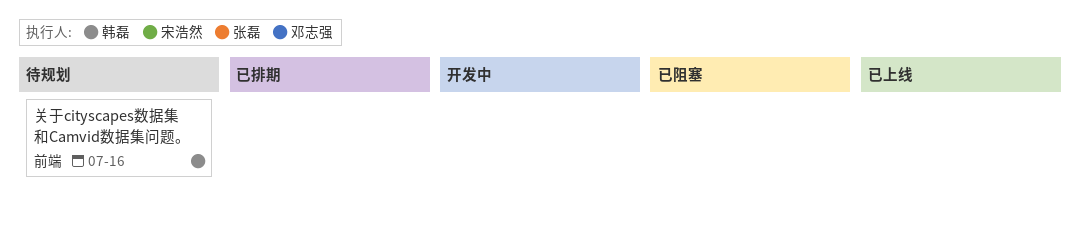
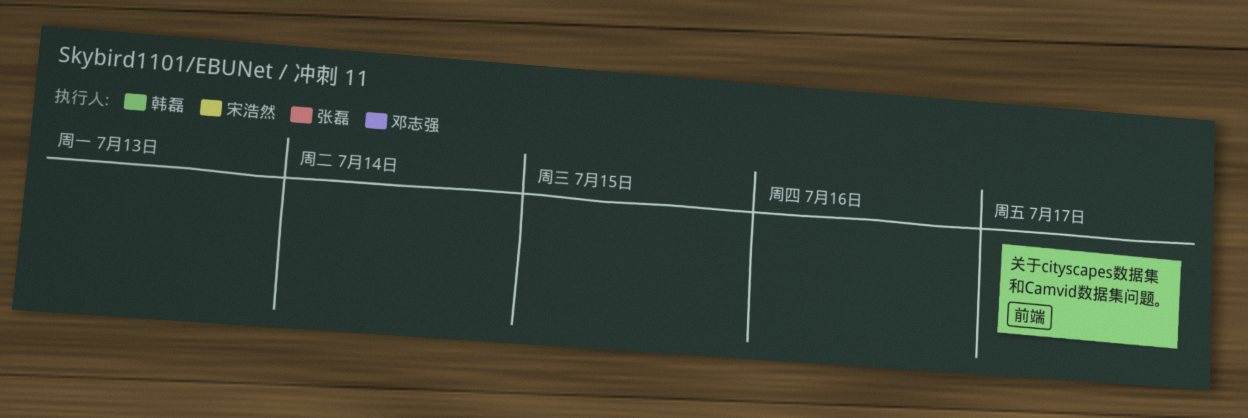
关于cityscapes数据集和Camvid数据集问题。, due: Jul 16 -> Jul 17

